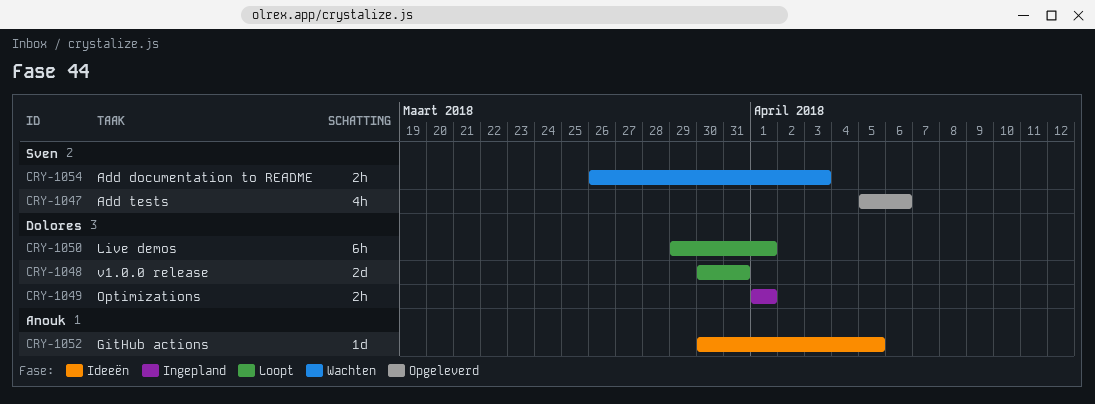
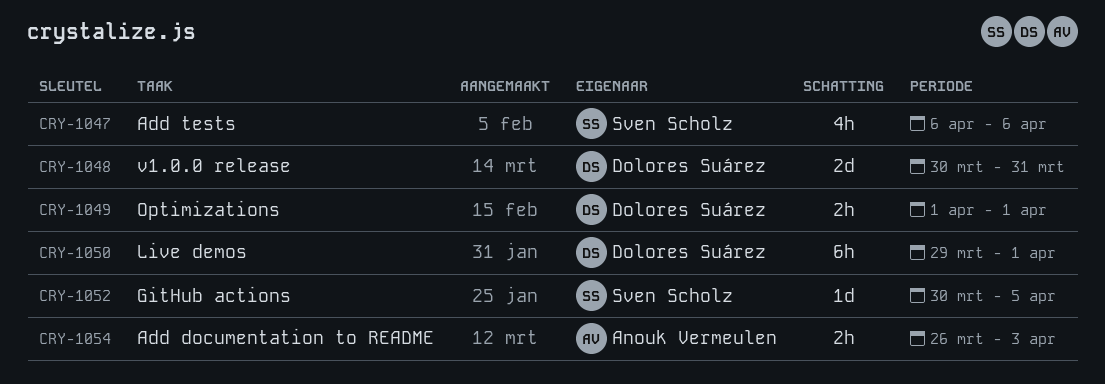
CRY-1047, start: Apr 5 -> Apr 6
CRY-1052, owner: Anouk Vermeulen -> Sven Scholz
CRY-1054, owner: Sven Scholz -> Anouk Vermeulen

